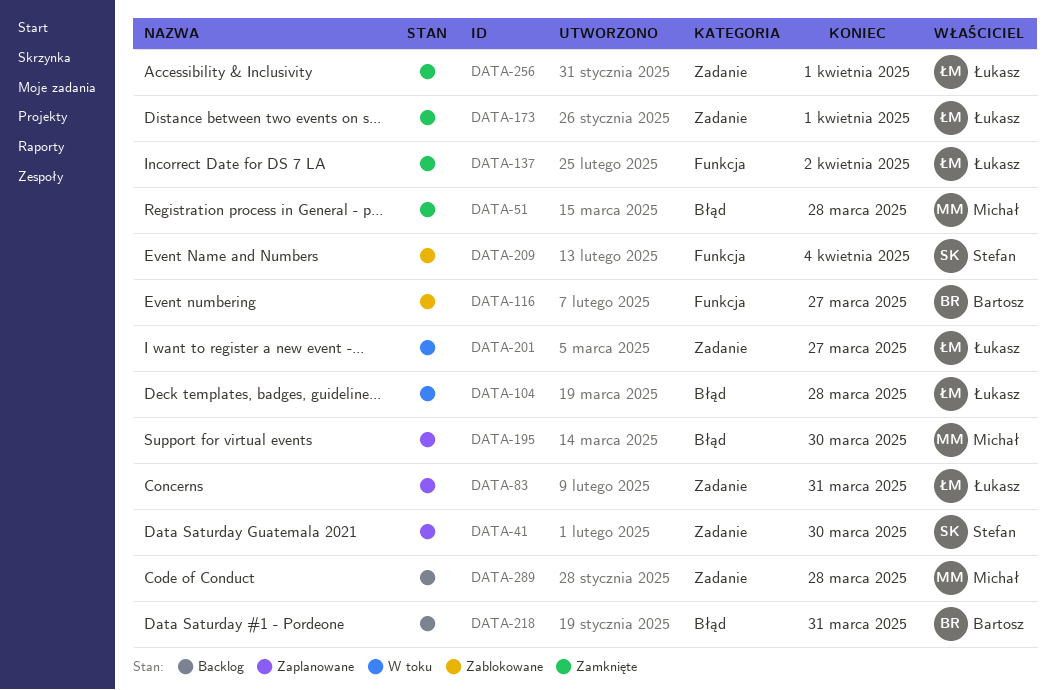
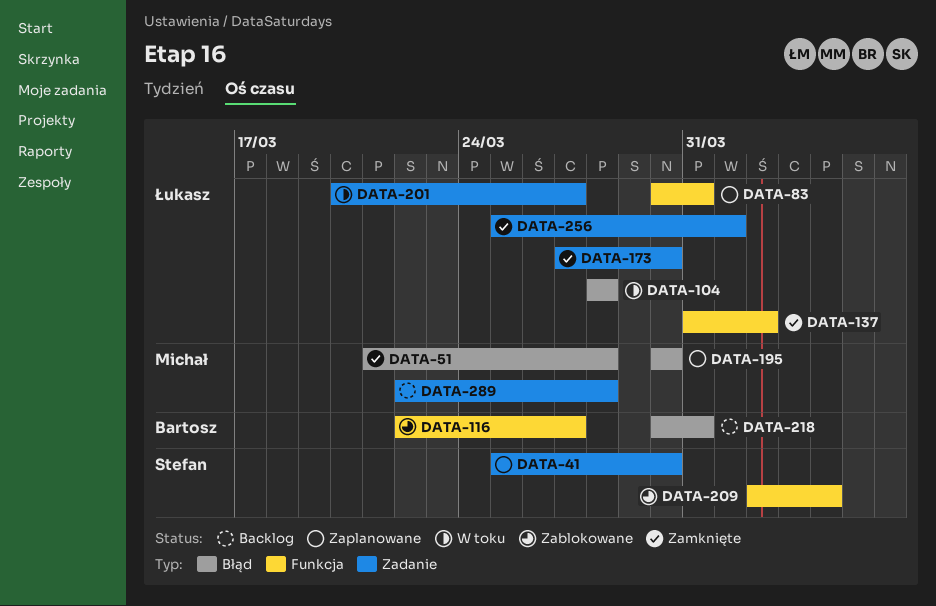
DATA-83, label: Zadanie -> Funkcja
DATA-173, due: Apr 1 -> Mar 30

